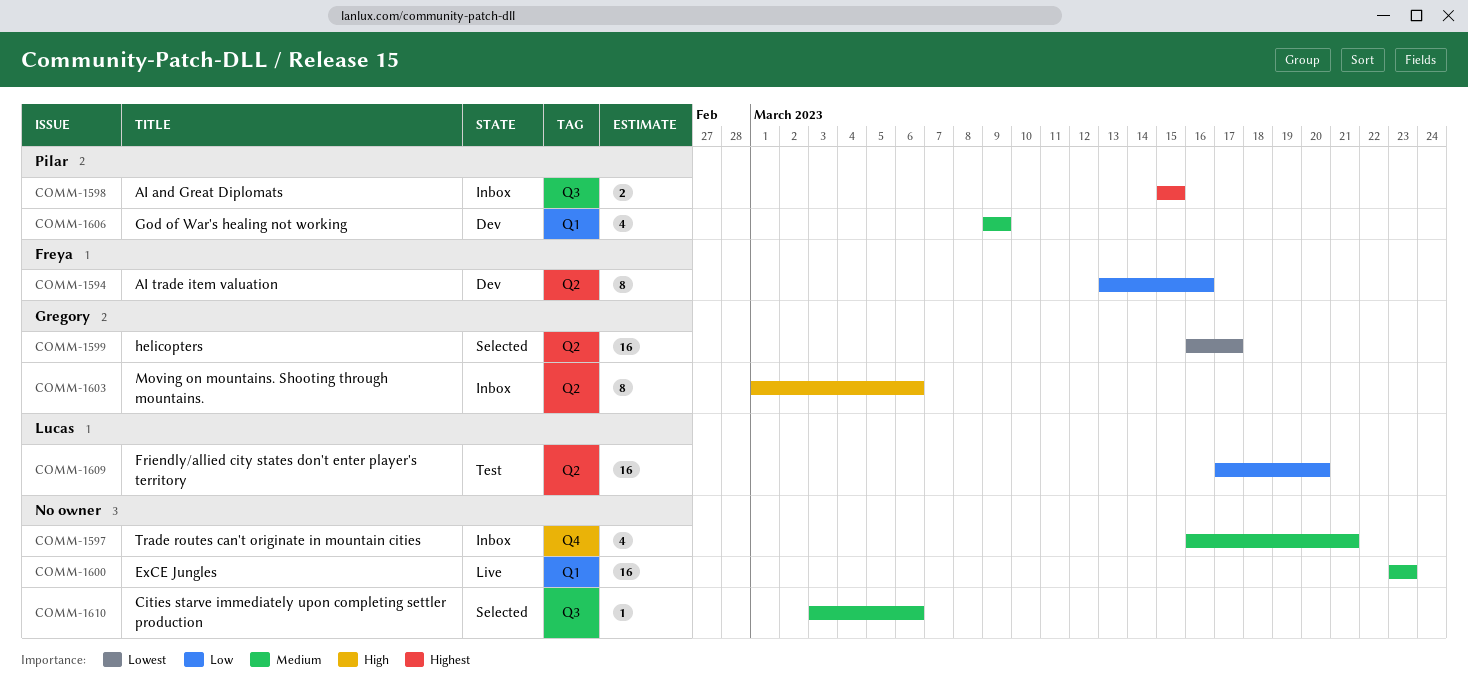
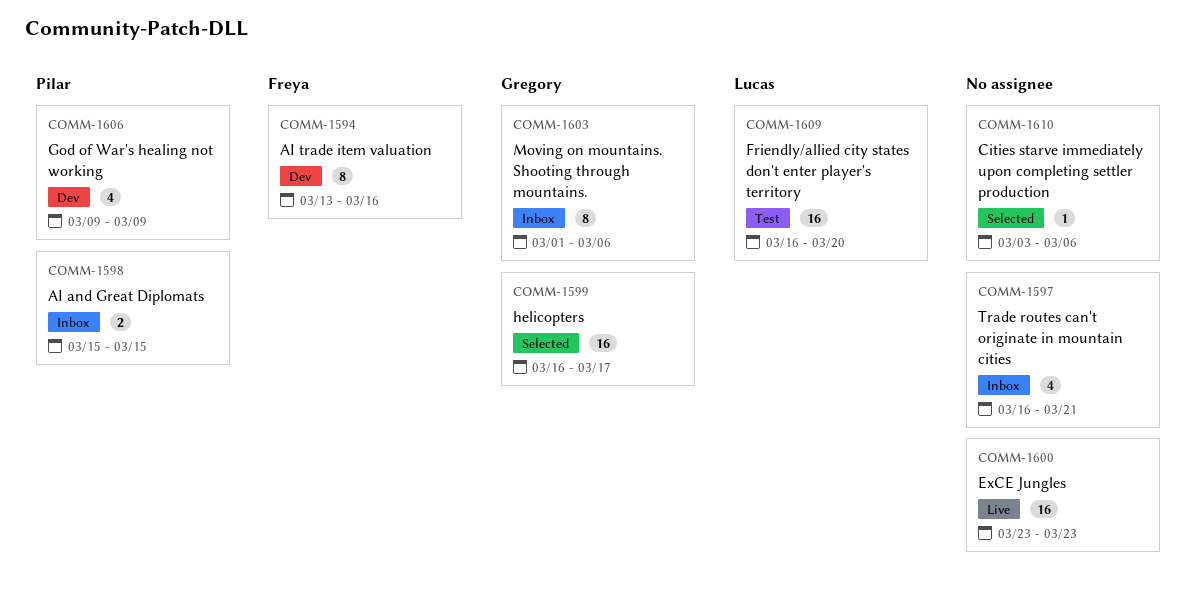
COMM-1609, start: Mar 17 -> Mar 16

